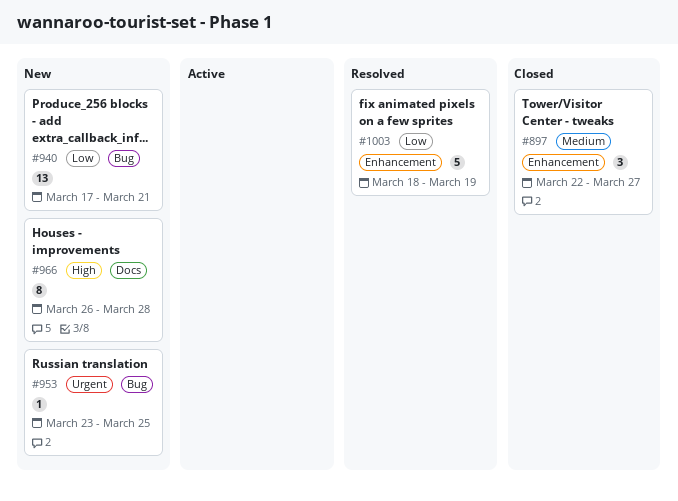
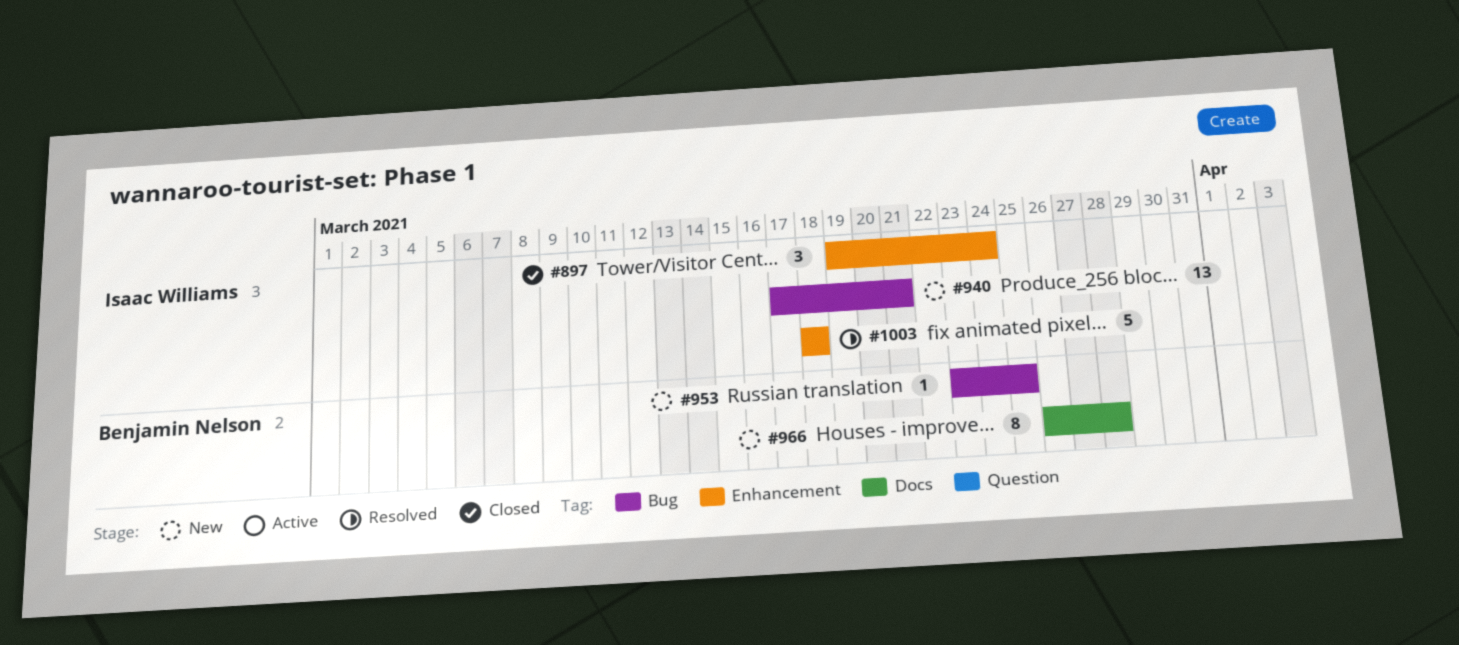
#897, start: Mar 22 -> Mar 19
#897, due: Mar 27 -> Mar 24
#1003, due: Mar 19 -> Mar 18

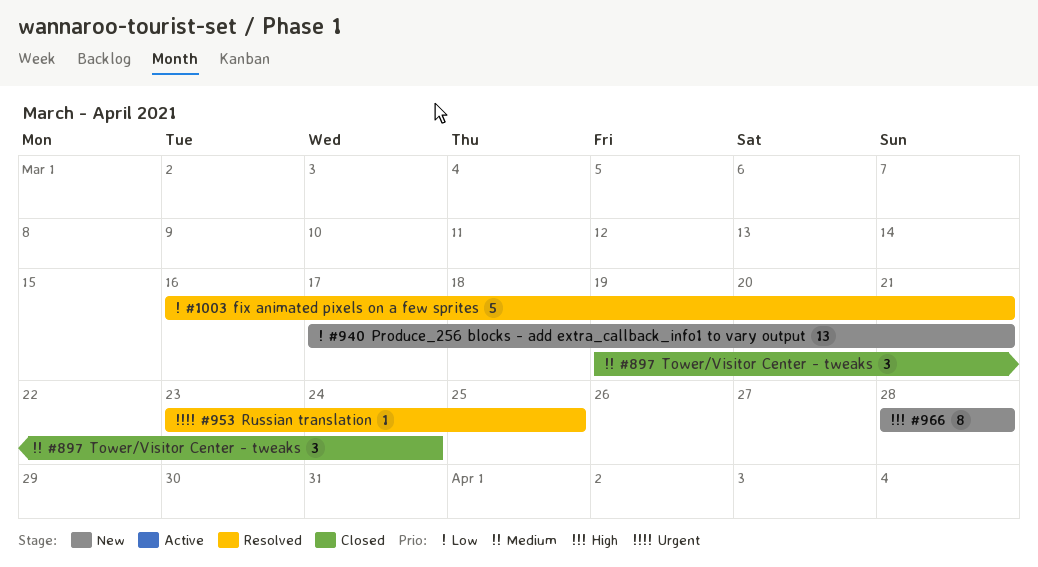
#953, status: New -> Resolved
#966, start: Mar 26 -> Mar 28
#1003, start: Mar 18 -> Mar 16
#1003, due: Mar 18 -> Mar 21

